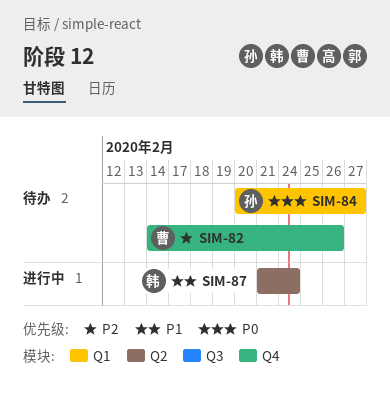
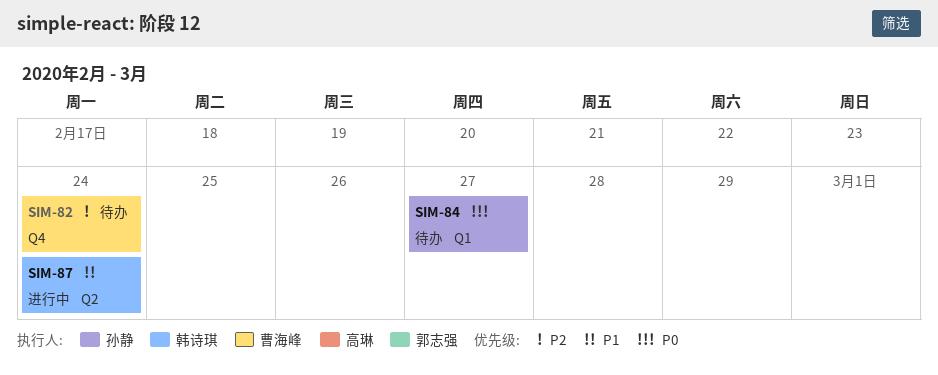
SIM-82, due: Feb 26 -> Feb 24

